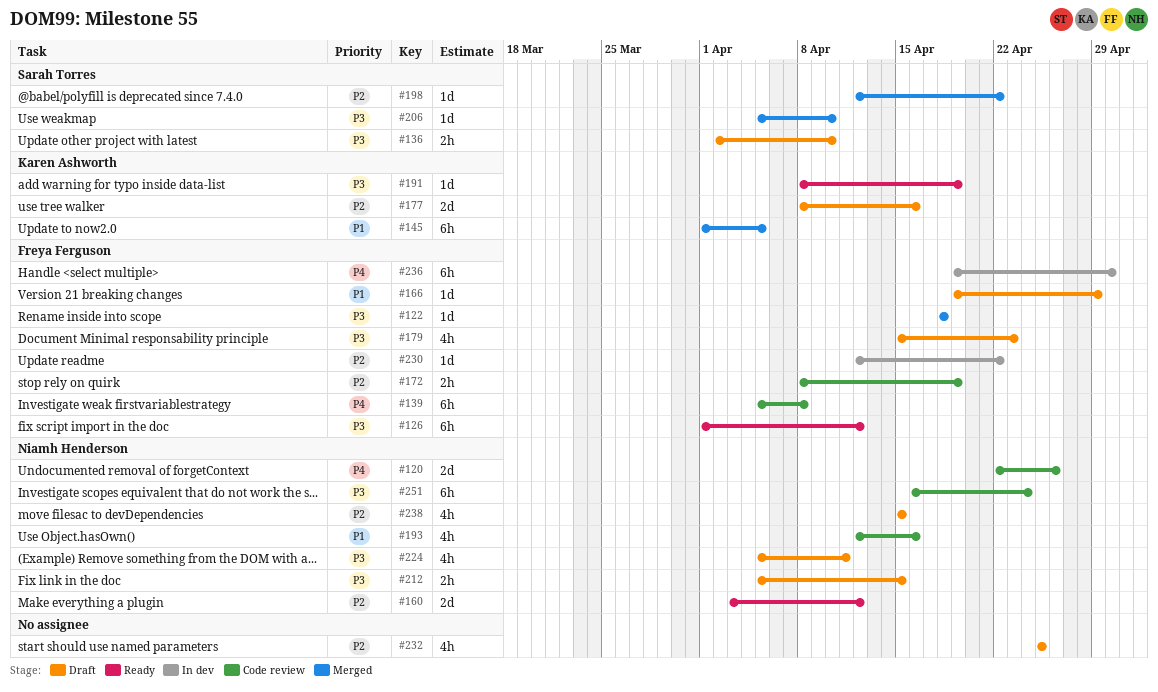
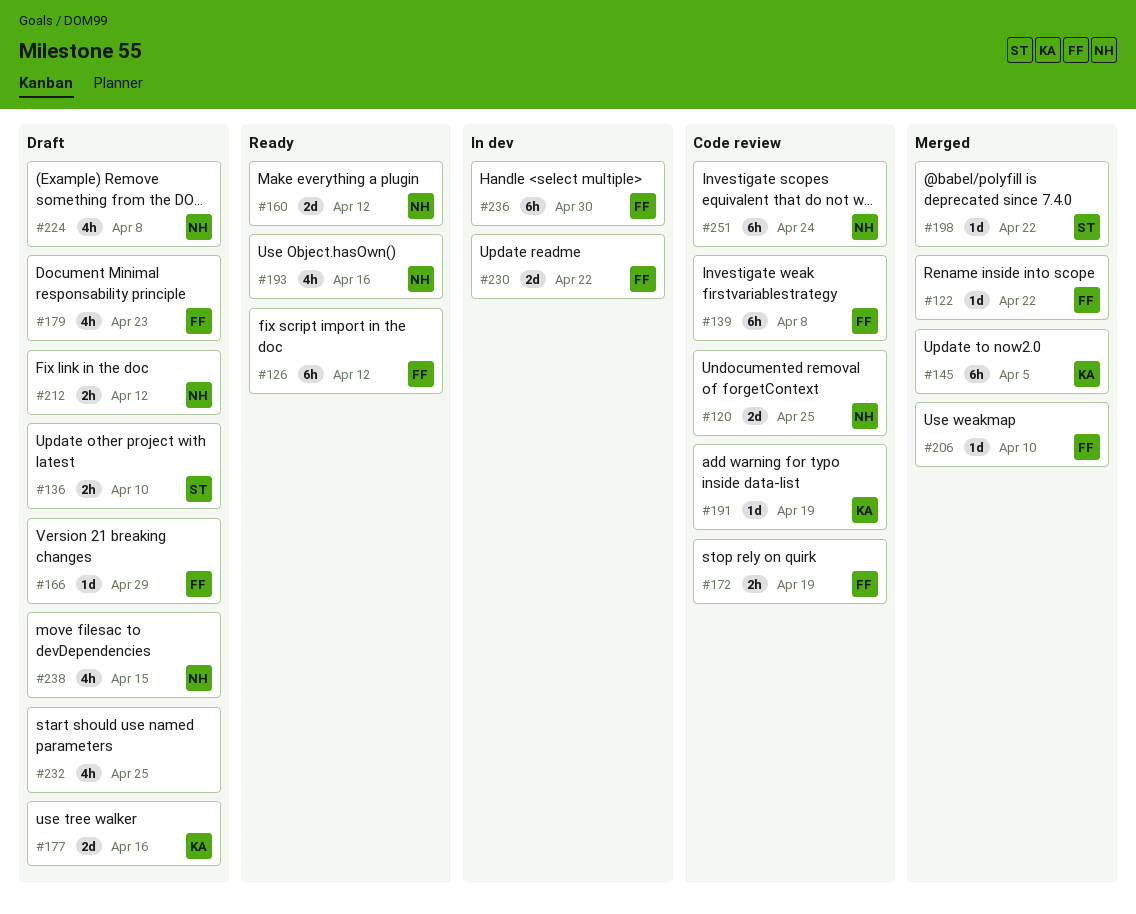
#120, due: Apr 26 -> Apr 25
#122, due: Apr 18 -> Apr 22
#191, status: Ready -> Code review
#193, status: Code review -> Ready
#206, owner: Sarah Torres -> Freya Ferguson
#212, due: Apr 15 -> Apr 12
#224, due: Apr 11 -> Apr 8
#230, estimate: 1d -> 2d

